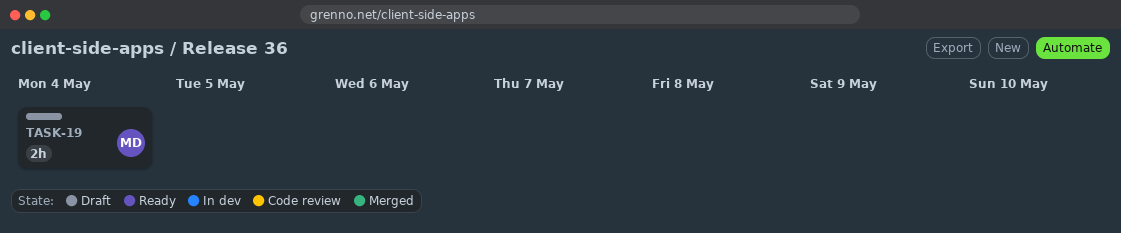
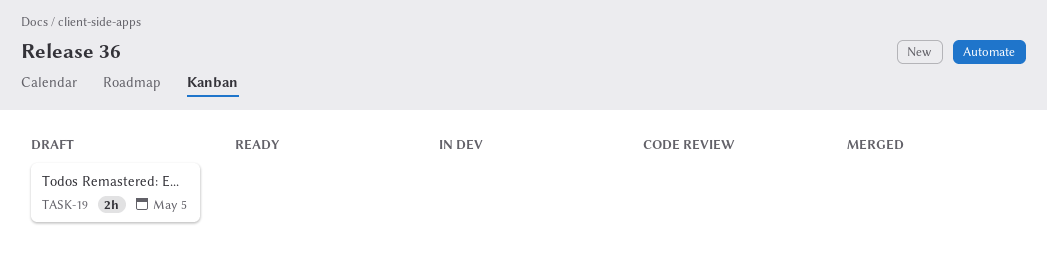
TASK-19, due: May 4 -> May 5

